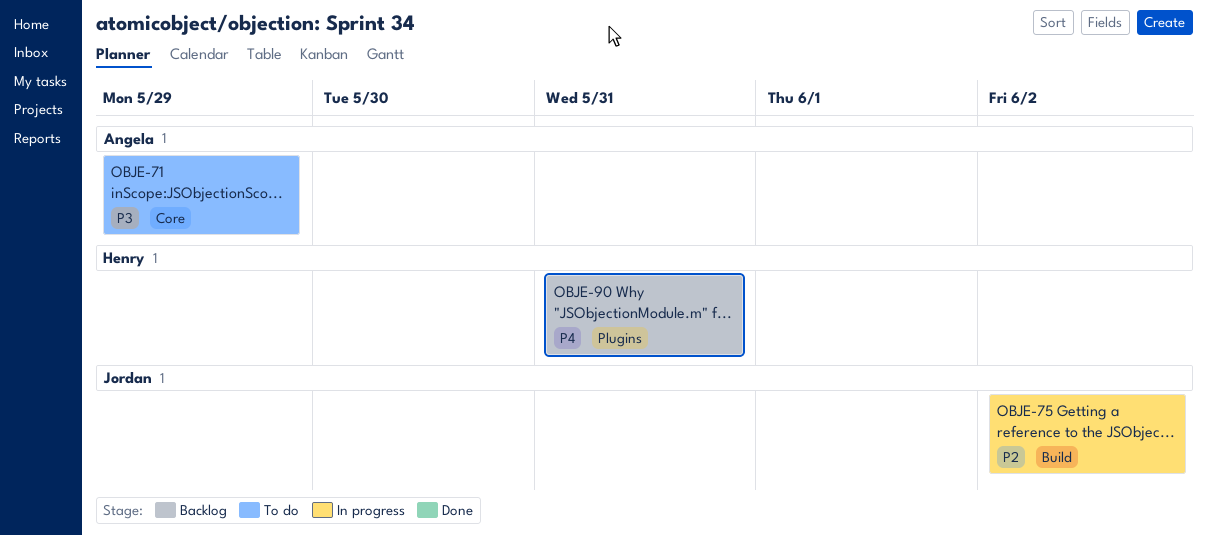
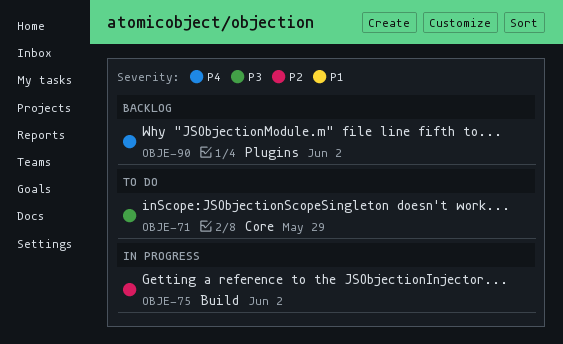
OBJE-90, due: May 31 -> Jun 2

